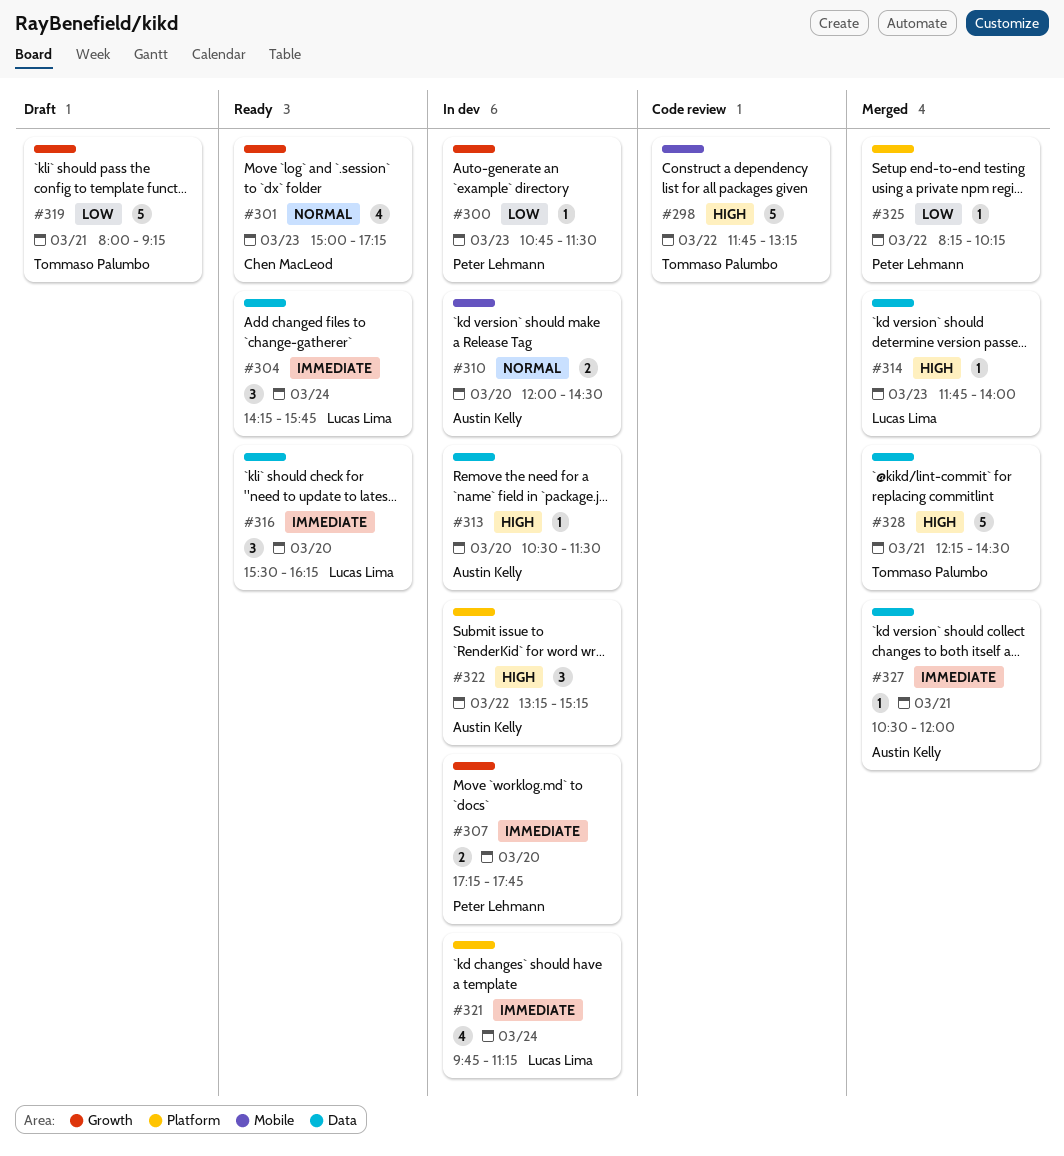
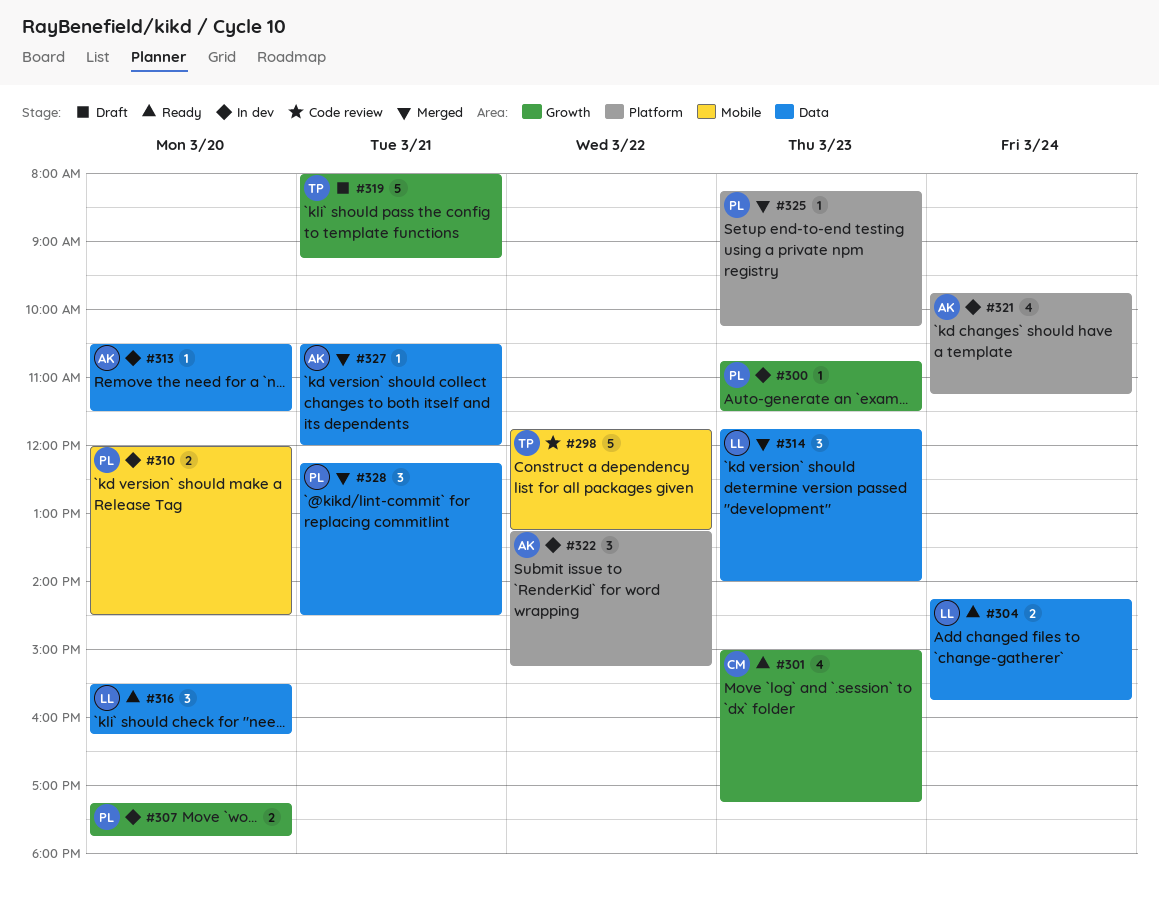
#304, estimate: 3 -> 2
#310, owner: Austin Kelly -> Peter Lehmann
#314, estimate: 1 -> 3
#321, owner: Lucas Lima -> Austin Kelly
#325, day: Mar 22 -> Mar 23
#328, owner: Tommaso Palumbo -> Peter Lehmann
#328, estimate: 5 -> 3

